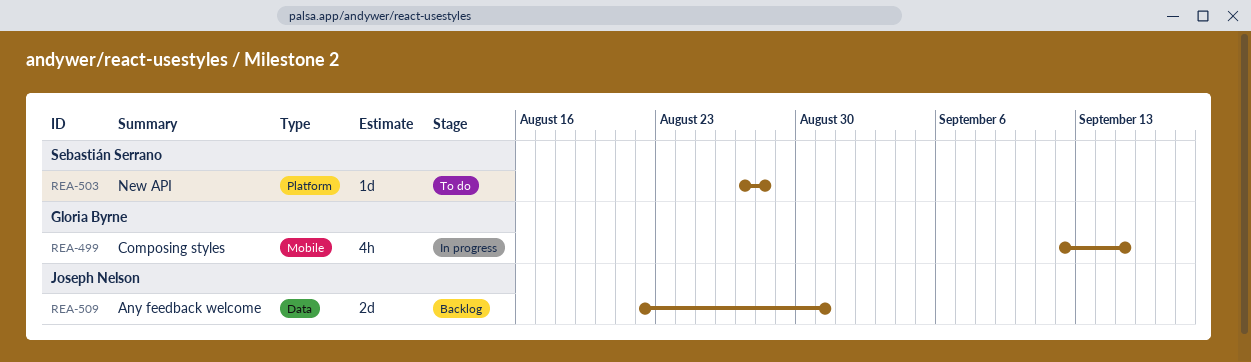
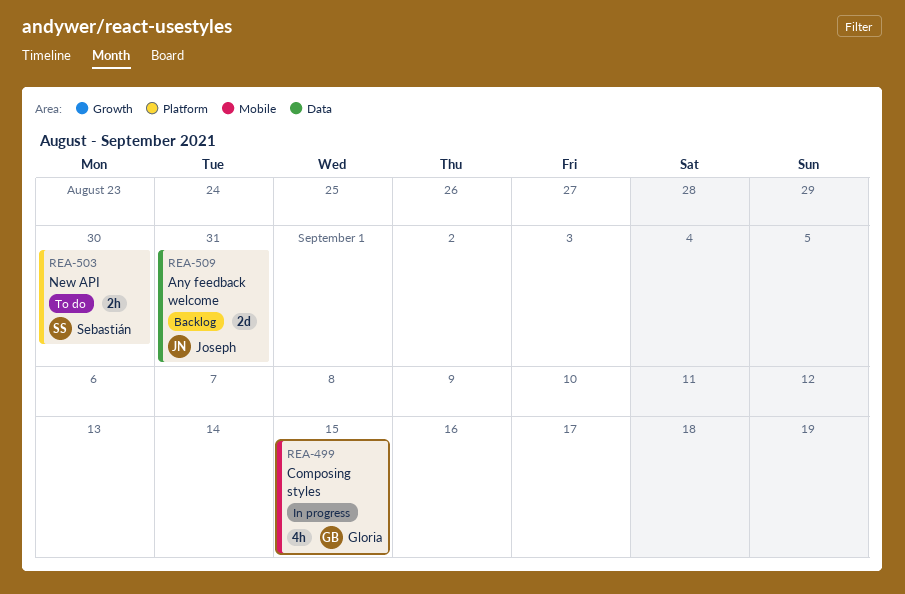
REA-503, estimate: 1d -> 2h
REA-503, due: Aug 28 -> Aug 30

